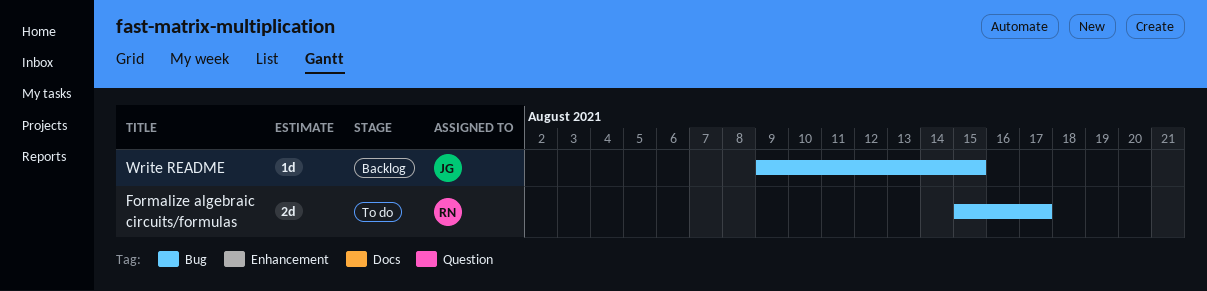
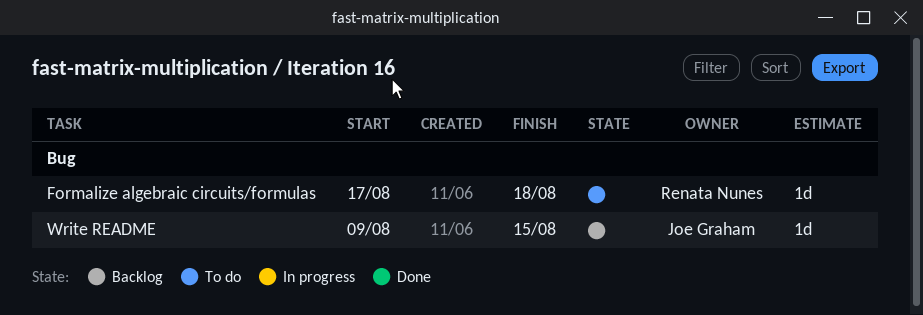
Formalize algebraic circuits/formulas, estimate: 2d -> 1d
Formalize algebraic circuits/formulas, start: Aug 15 -> Aug 17
Formalize algebraic circuits/formulas, due: Aug 17 -> Aug 18

